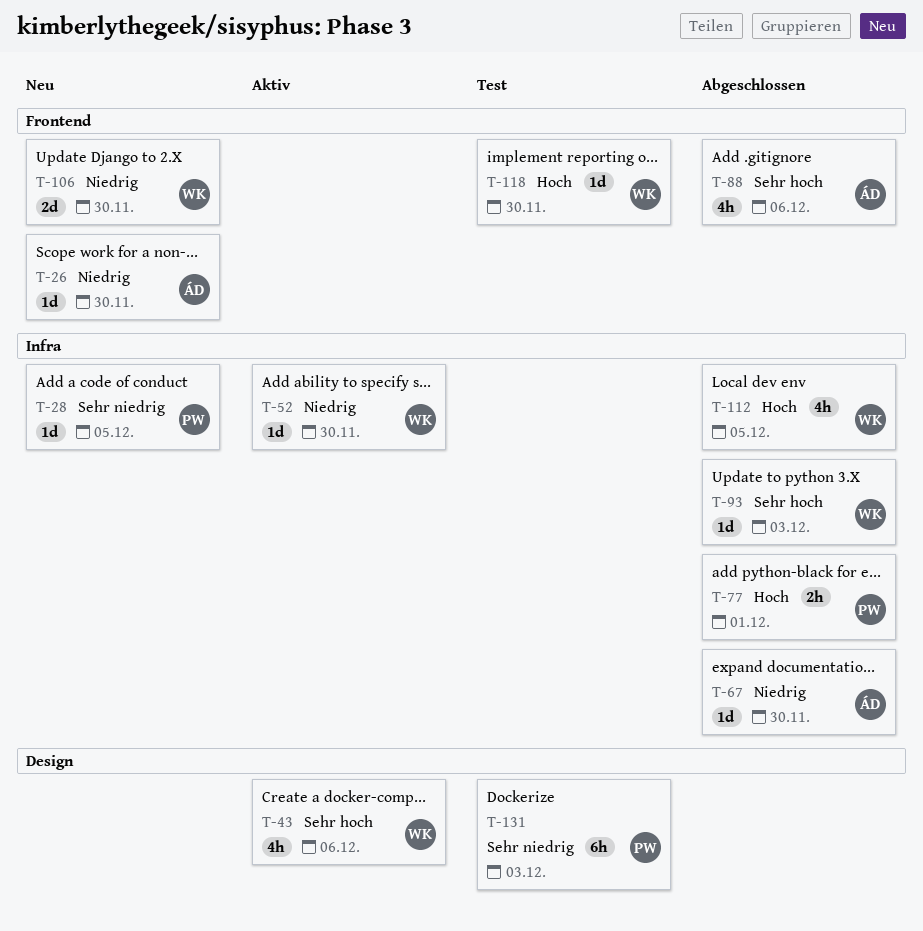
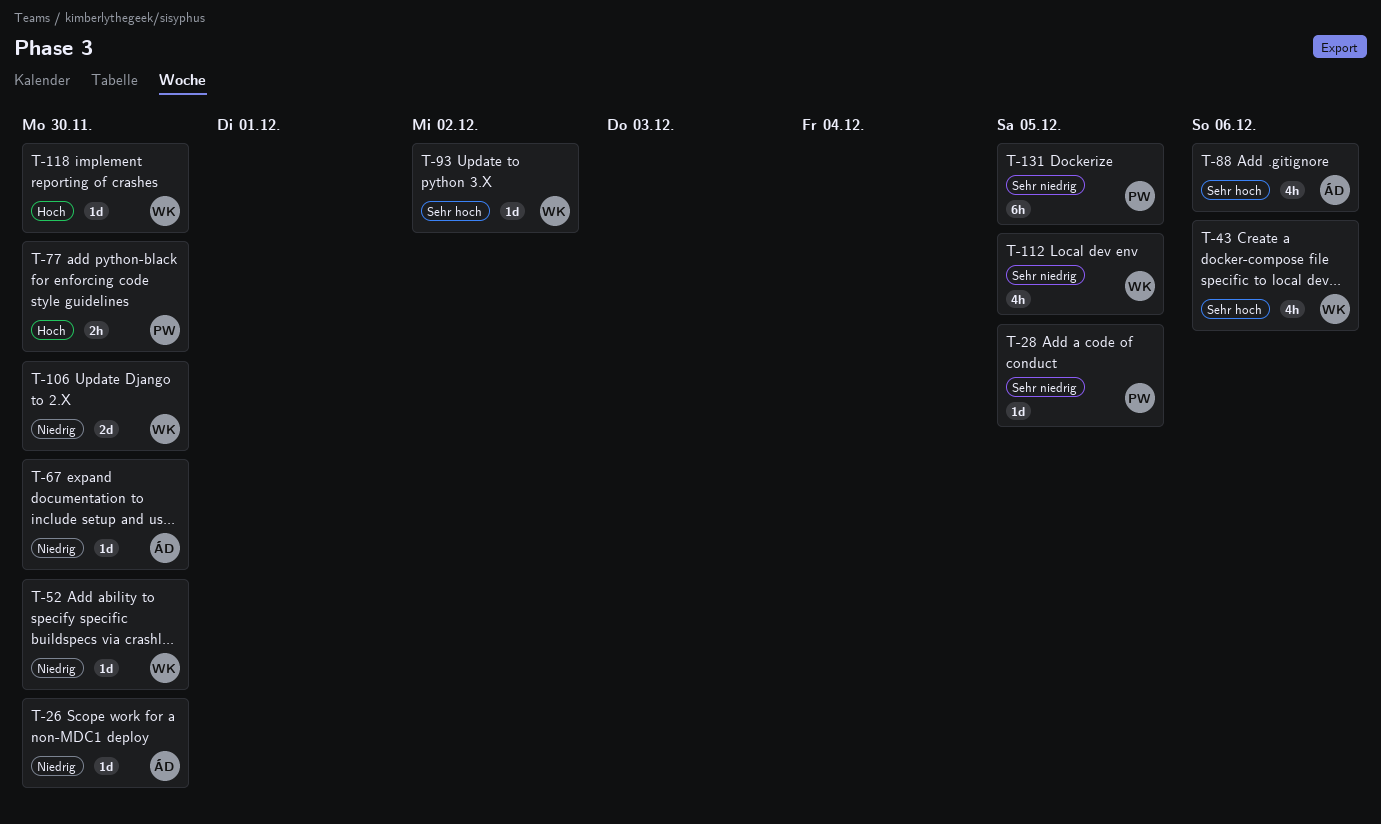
T-77, due: Dec 1 -> Nov 30
T-93, due: Dec 3 -> Dec 2
T-112, priority: Hoch -> Sehr niedrig
T-131, due: Dec 3 -> Dec 5

